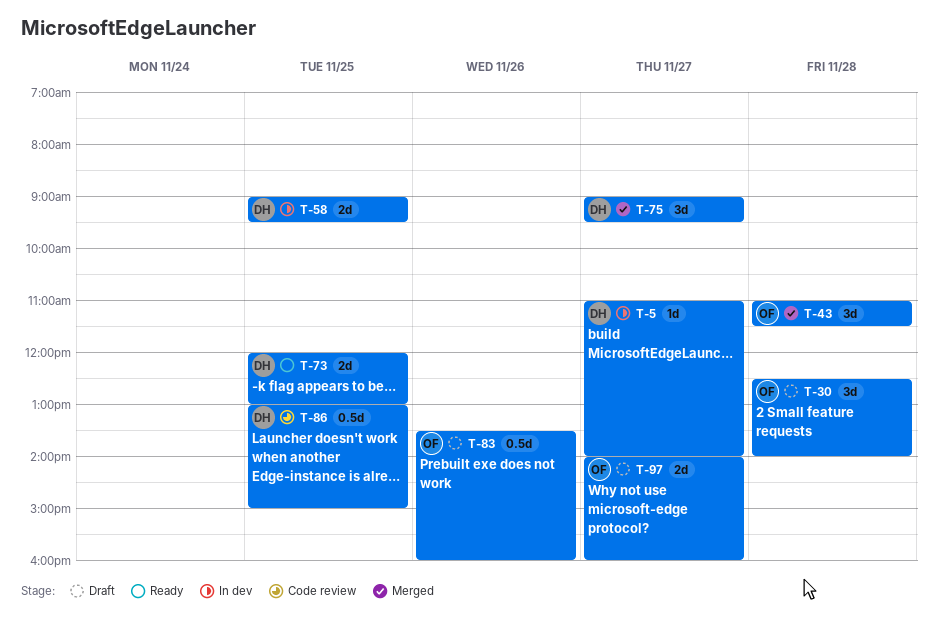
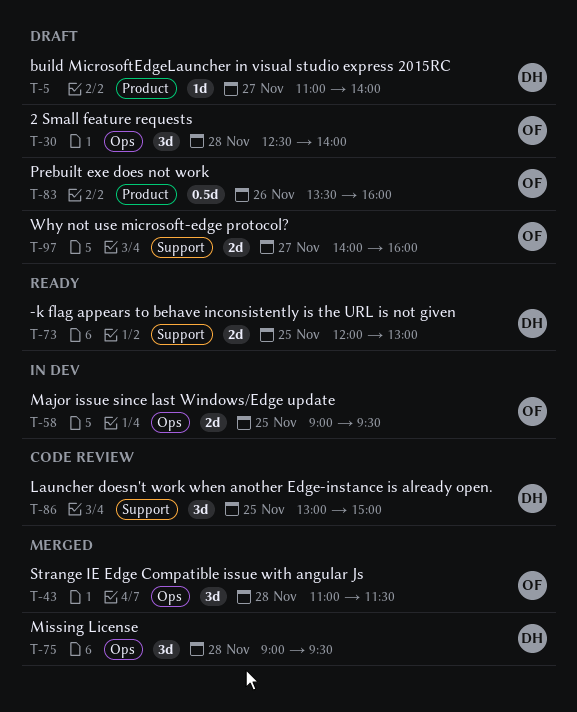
T-5, status: In dev -> Draft
T-58, owner: DH -> OF
T-75, day: Nov 27 -> Nov 28
T-86, estimate: 0.5d -> 3d

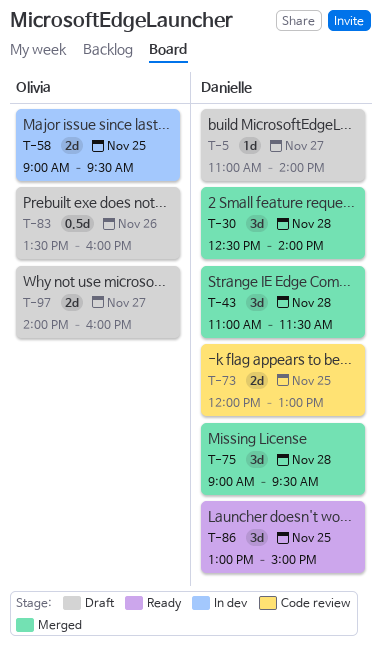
T-30, status: Draft -> Merged
T-30, owner: Olivia -> Danielle
T-43, owner: Olivia -> Danielle
T-73, status: Ready -> Code review
T-86, status: Code review -> Ready

